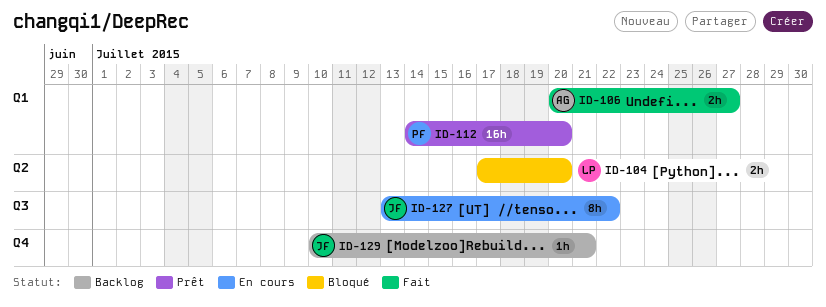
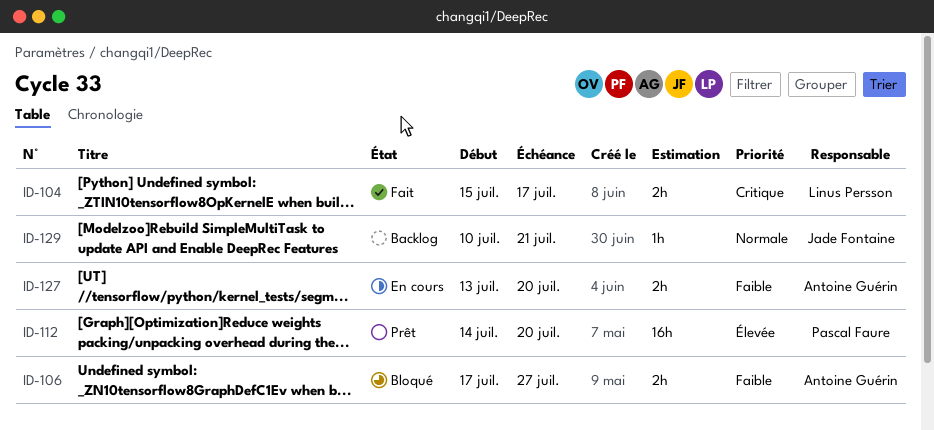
ID-104, status: Bloqué -> Fait
ID-104, start: Jul 17 -> Jul 15
ID-104, due: Jul 20 -> Jul 17
ID-106, status: Fait -> Bloqué
ID-106, start: Jul 20 -> Jul 17
ID-127, owner: Jade Fontaine -> Antoine Guérin
ID-127, estimate: 8h -> 2h
ID-127, due: Jul 22 -> Jul 20

